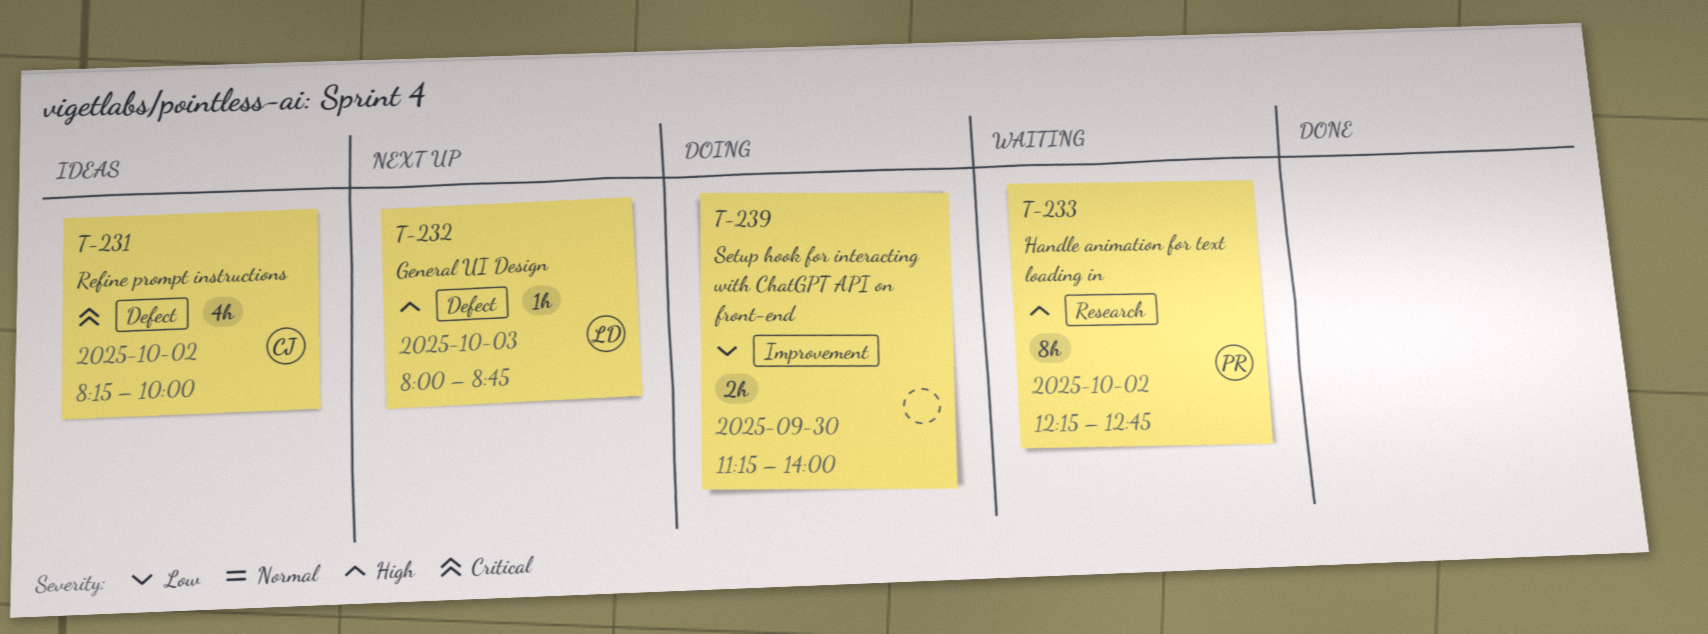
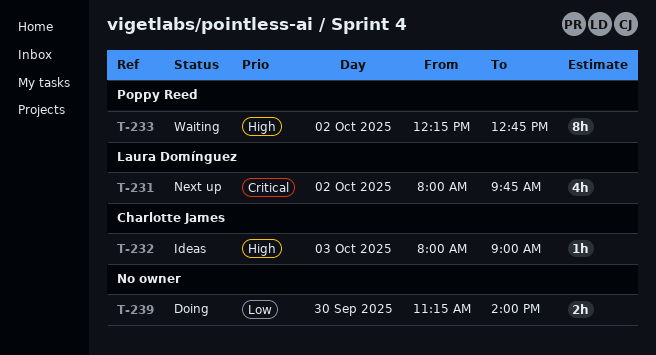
T-231, status: Ideas -> Next up
T-231, owner: Charlotte James -> Laura Domínguez
T-231, begins: 08:15 -> 08:00
T-231, ends: 10:00 -> 09:45
T-232, status: Next up -> Ideas
T-232, owner: Laura Domínguez -> Charlotte James
T-232, ends: 08:45 -> 09:00

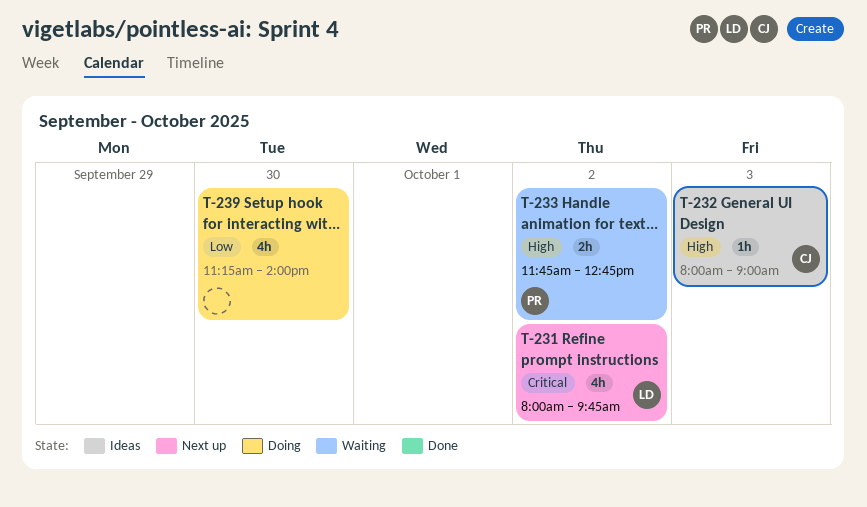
T-233, estimate: 8h -> 2h
T-233, begins: 12:15 -> 11:45
T-239, estimate: 2h -> 4h

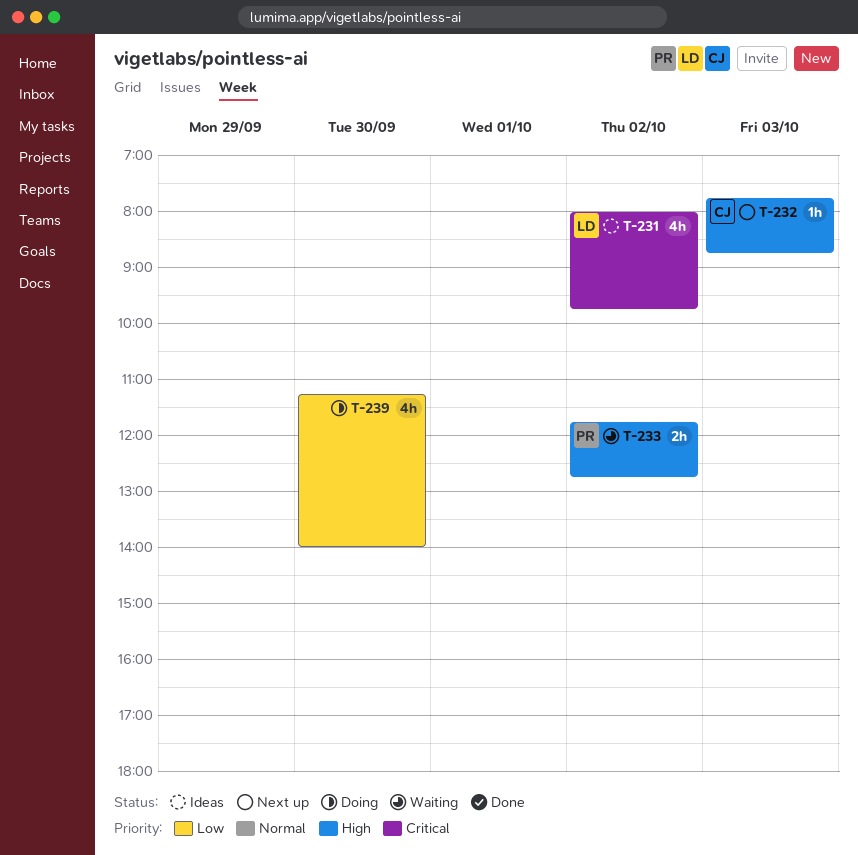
T-231, status: Next up -> Ideas
T-232, status: Ideas -> Next up
T-232, begins: 08:00 -> 07:45
T-232, ends: 09:00 -> 08:45

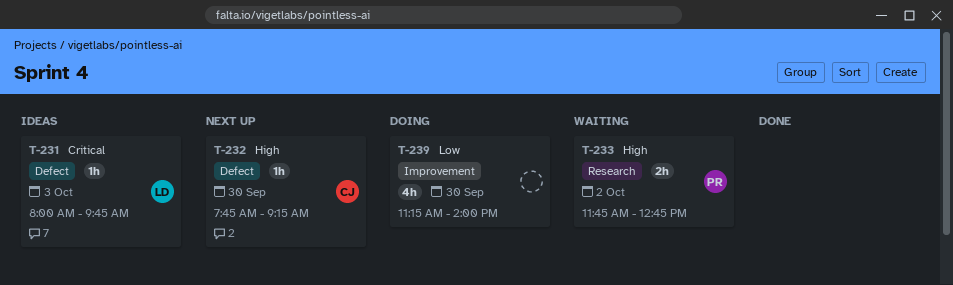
T-231, estimate: 4h -> 1h
T-231, day: Oct 2 -> Oct 3
T-232, day: Oct 3 -> Sep 30
T-232, ends: 08:45 -> 09:15

